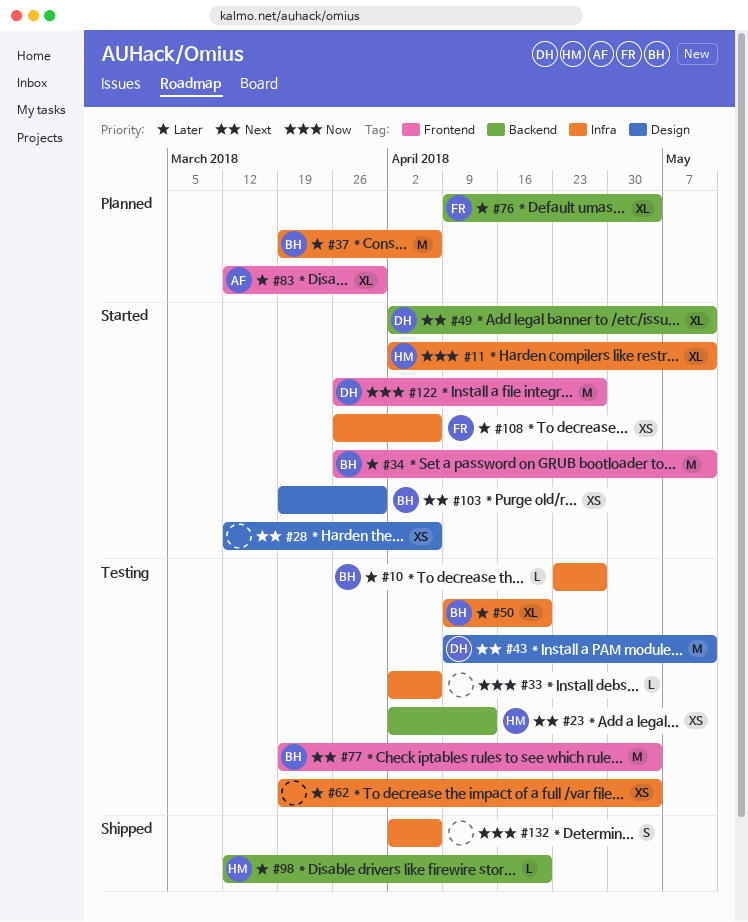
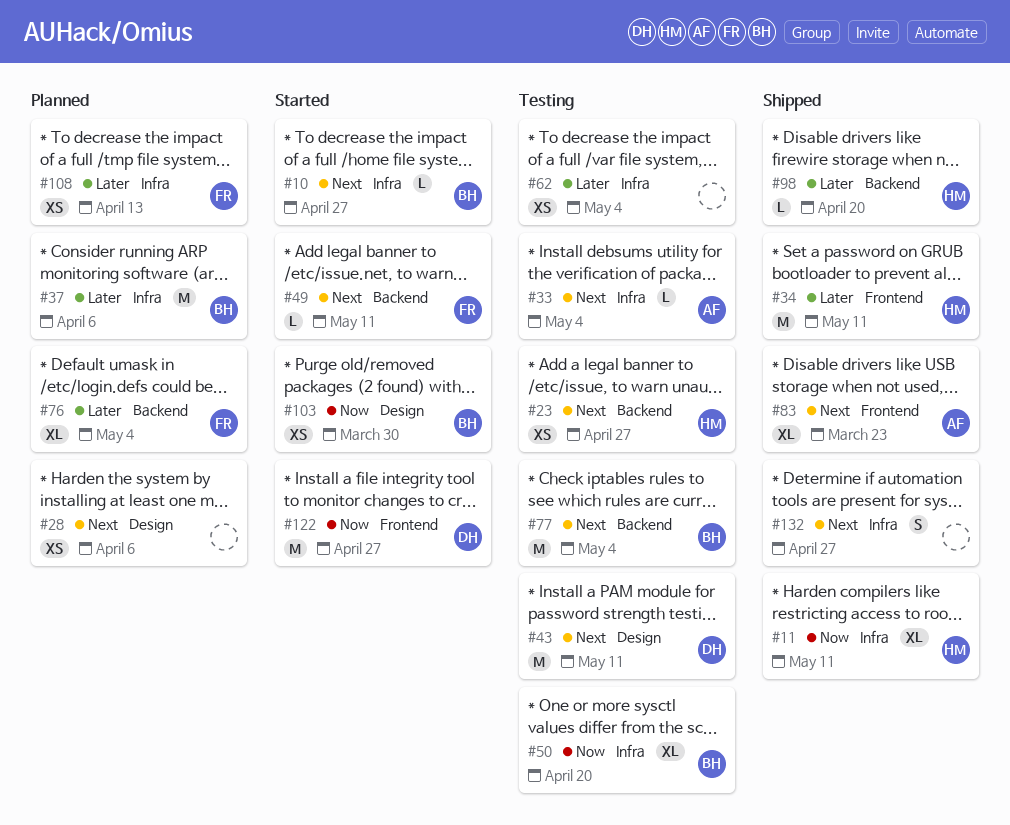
#10, status: Testing -> Started
#10, priority: Later -> Next
#11, status: Started -> Shipped
#23, due: Apr 13 -> Apr 27
#28, status: Started -> Planned
#33, owner: none -> AF
#33, priority: Now -> Next
#33, due: Apr 6 -> May 4
#34, status: Started -> Shipped
#34, owner: BH -> HM
#49, owner: DH -> FR
#49, estimate: XL -> L
#50, priority: Later -> Now
#77, label: Frontend -> Backend
#83, status: Planned -> Shipped
#83, priority: Later -> Next
#83, due: Mar 30 -> Mar 23
#103, priority: Next -> Now
#108, status: Started -> Planned
#108, due: Apr 6 -> Apr 13
#132, priority: Now -> Next
#132, due: Apr 6 -> Apr 27

